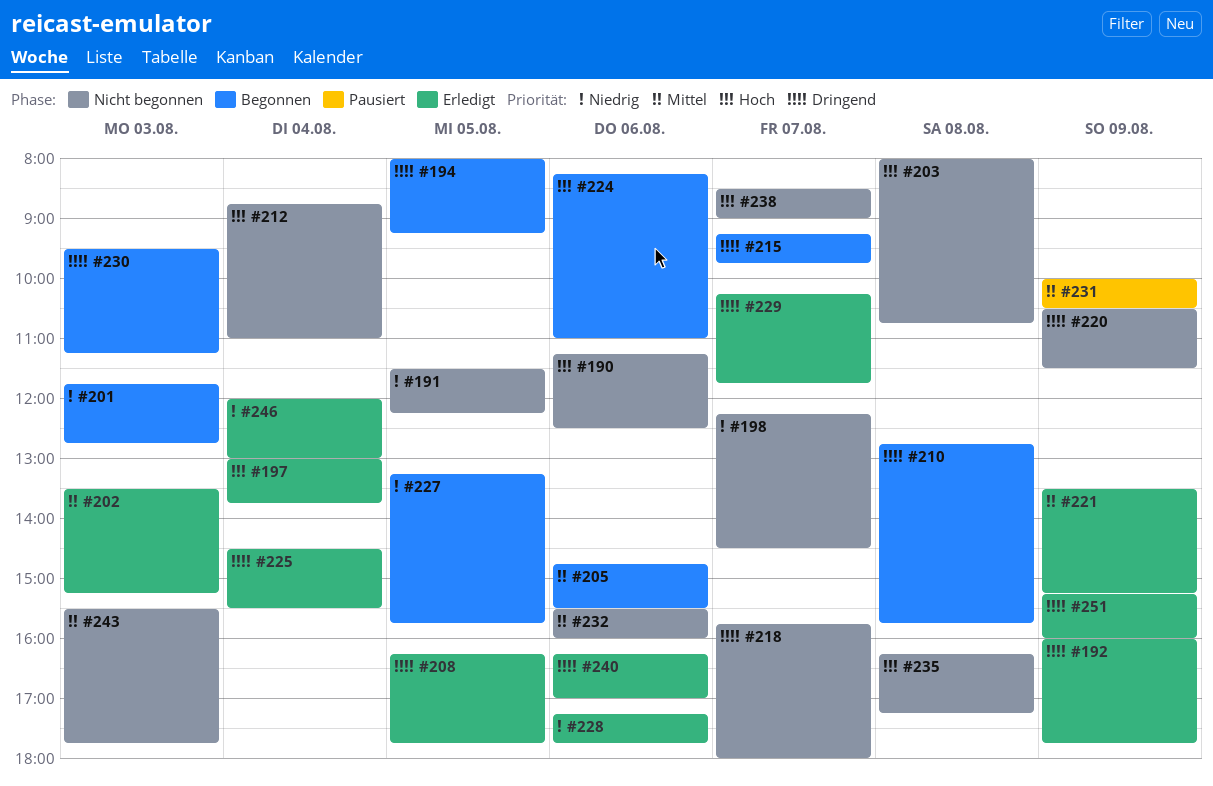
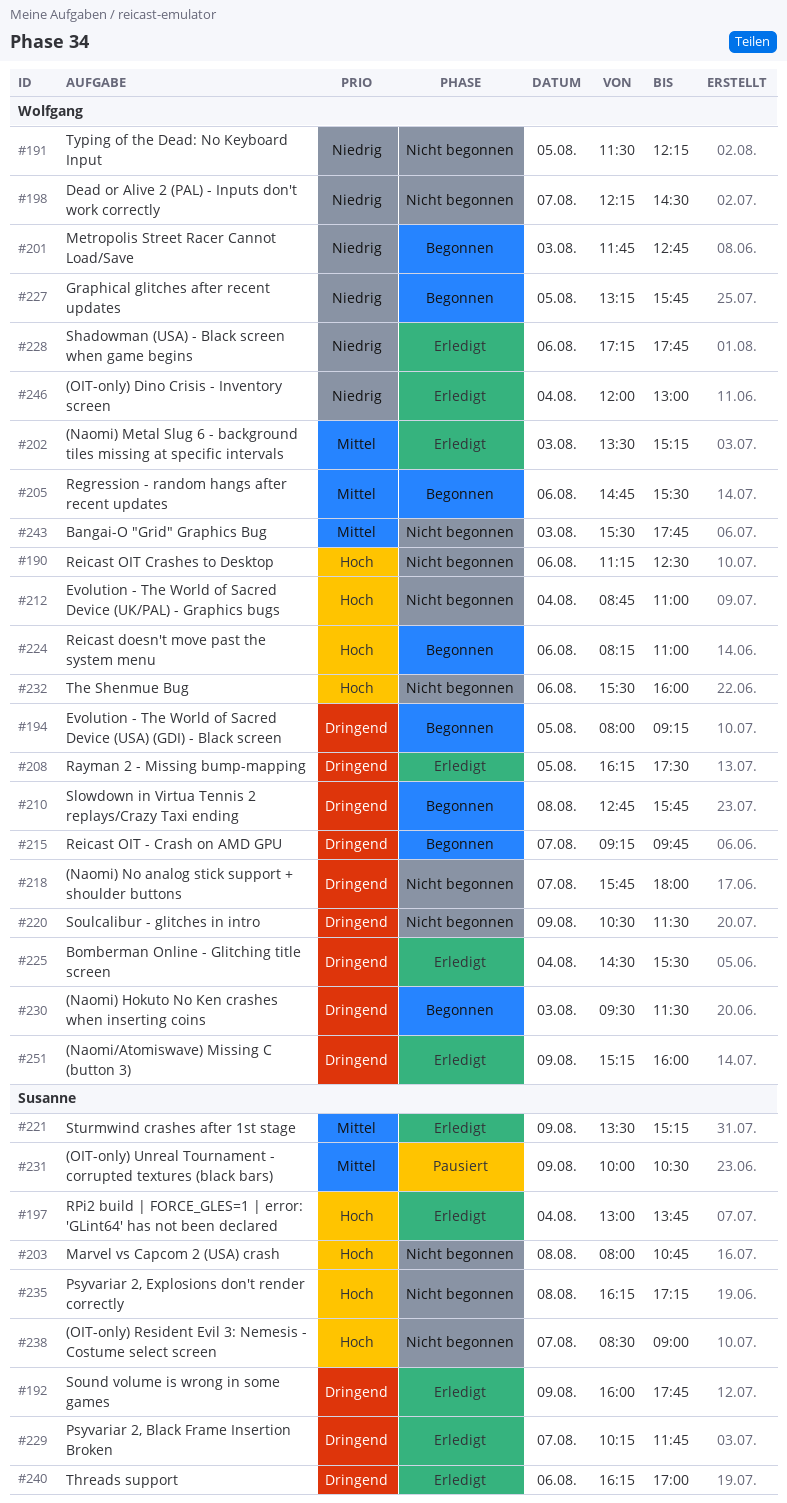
#208, ends: 17:45 -> 17:30
#230, ends: 11:15 -> 11:30
#232, priority: Mittel -> Hoch

